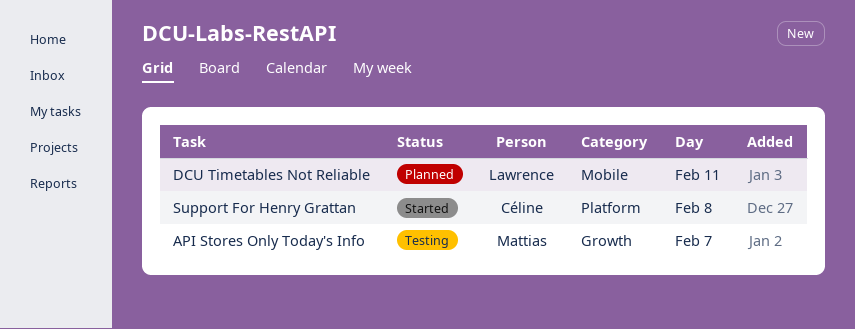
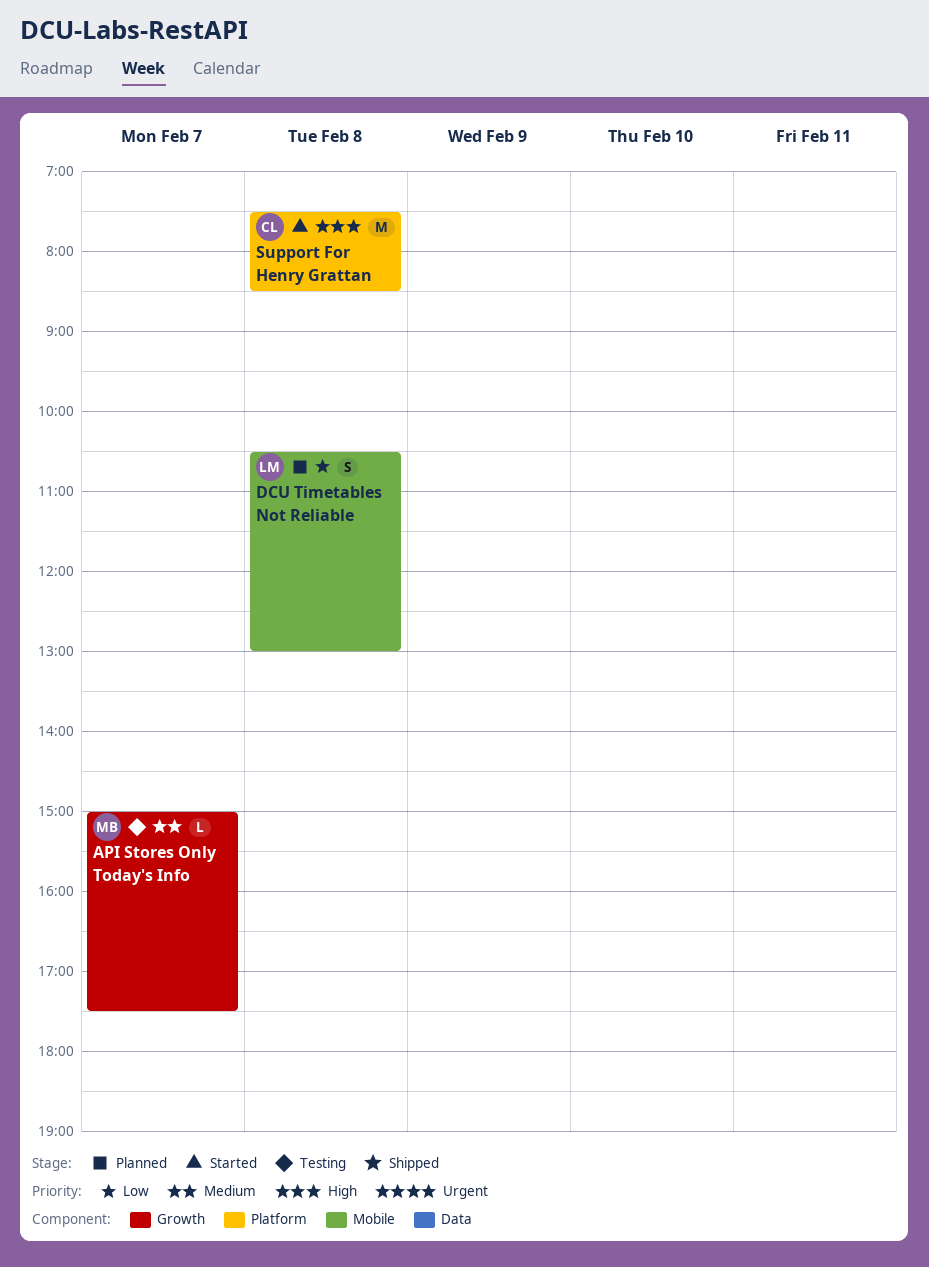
DCU Timetables Not Reliable, day: Feb 11 -> Feb 8

